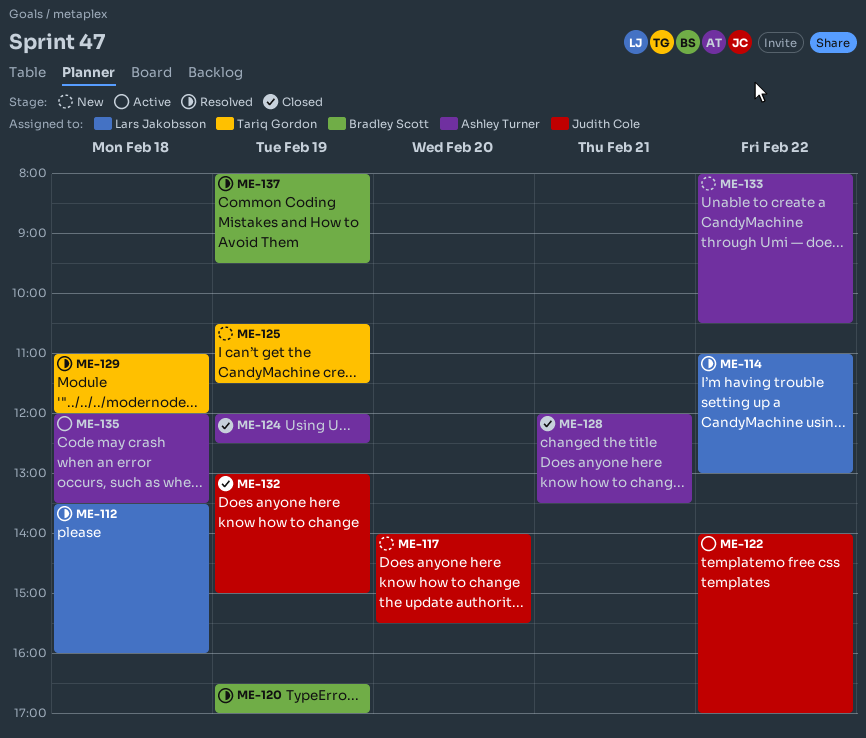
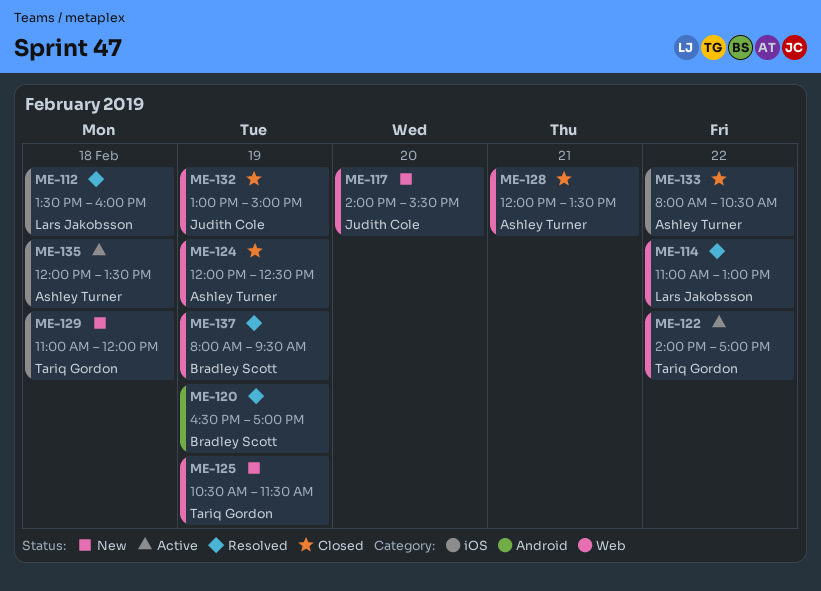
ME-122, owner: Judith Cole -> Tariq Gordon
ME-129, status: Resolved -> New
ME-133, status: New -> Closed

